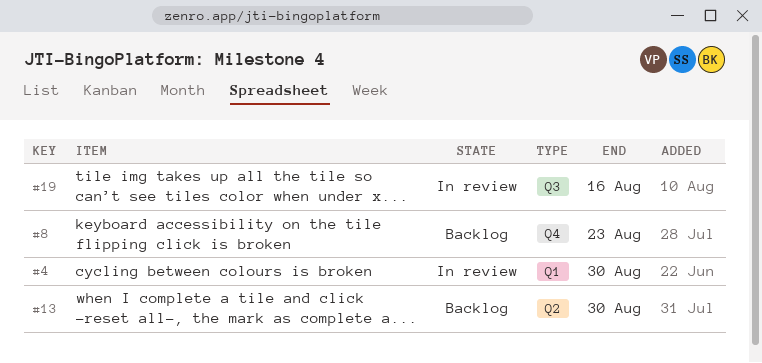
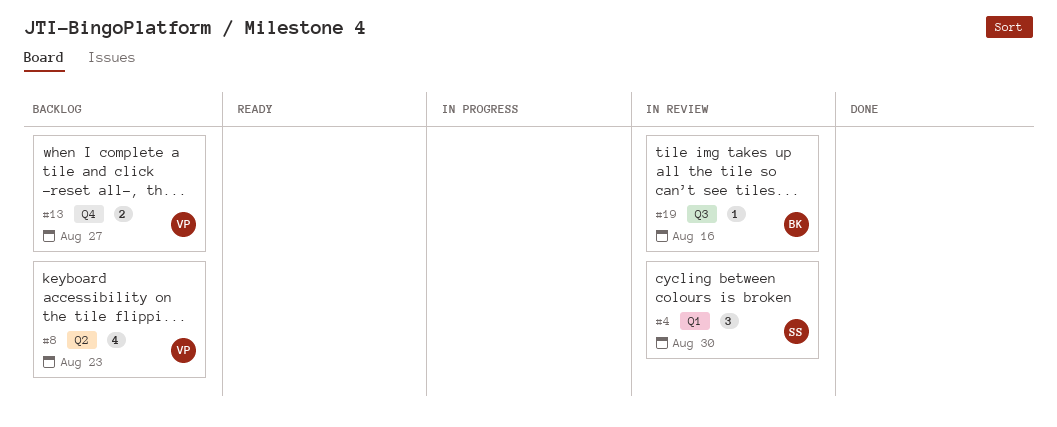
#8, label: Q4 -> Q2
#13, label: Q2 -> Q4
#13, due: Aug 30 -> Aug 27

